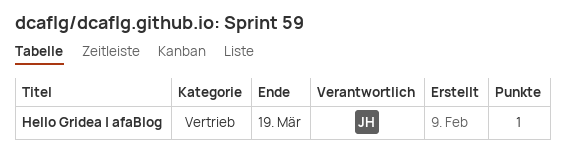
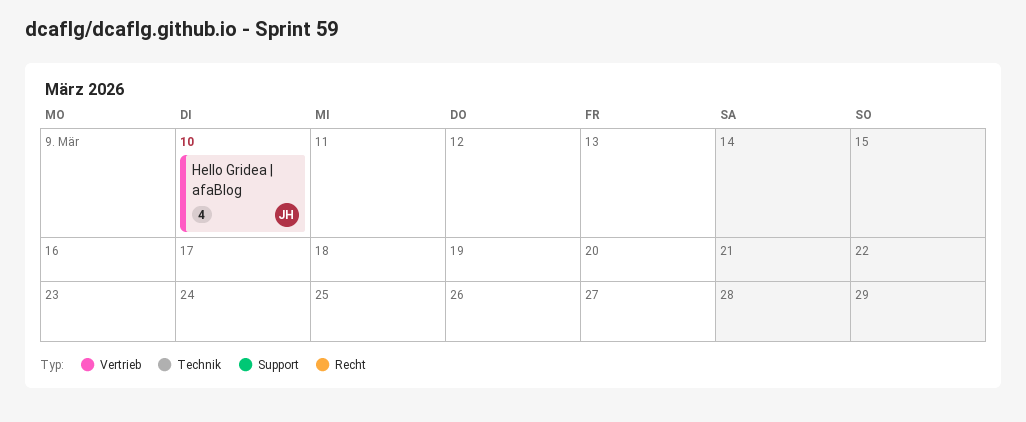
Hello Gridea | afaBlog, estimate: 1 -> 4
Hello Gridea | afaBlog, due: Mar 19 -> Mar 10

